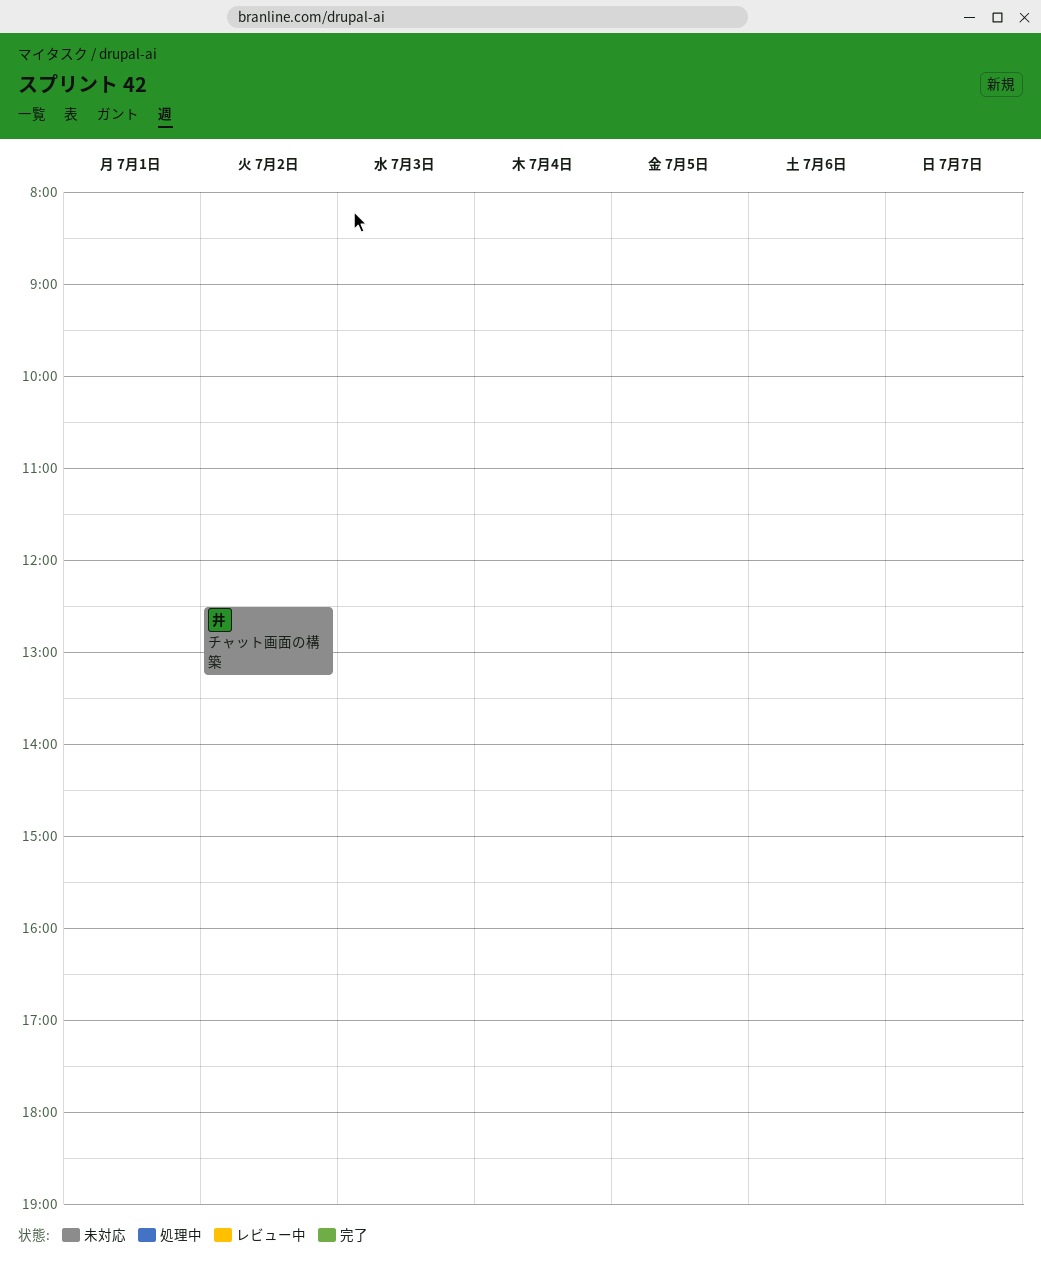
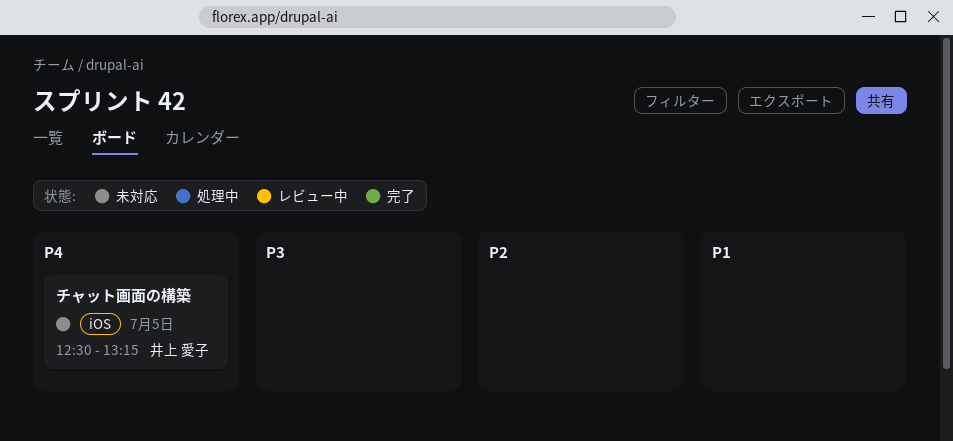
チャット画面の構築, day: Jul 2 -> Jul 5

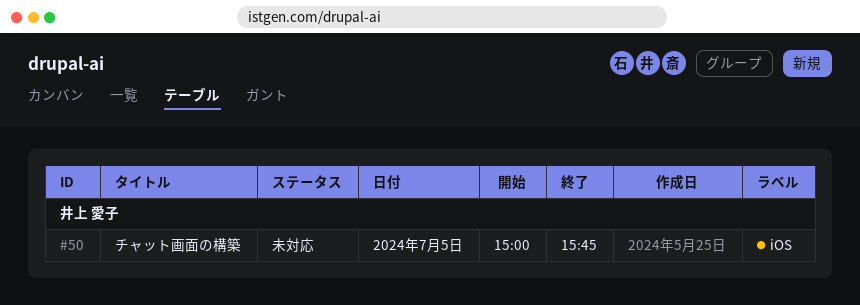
チャット画面の構築, begins: 12:30 -> 15:00
チャット画面の構築, ends: 13:15 -> 15:45

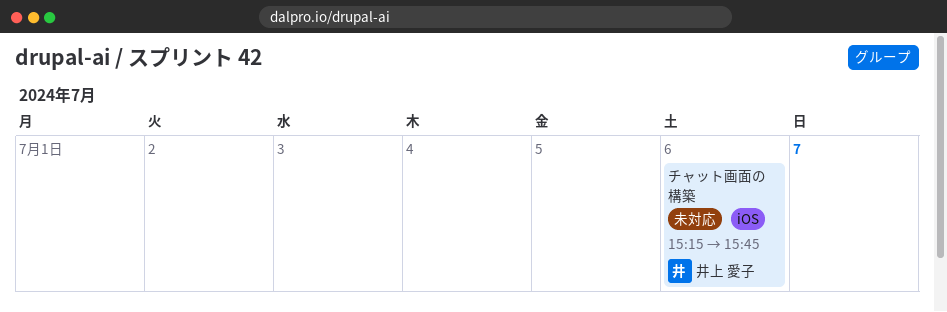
チャット画面の構築, day: Jul 5 -> Jul 6
チャット画面の構築, begins: 15:00 -> 15:15

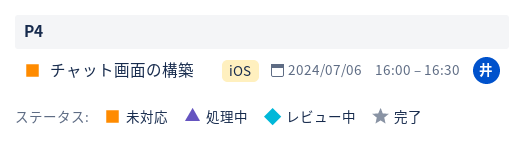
チャット画面の構築, begins: 15:15 -> 16:00
チャット画面の構築, ends: 15:45 -> 16:30

